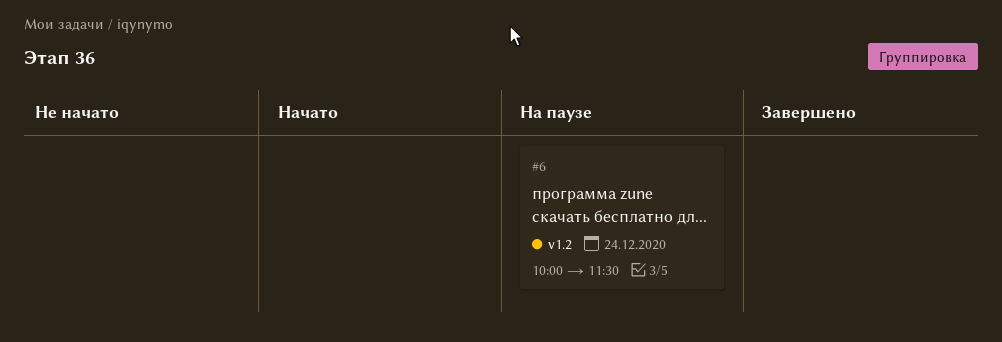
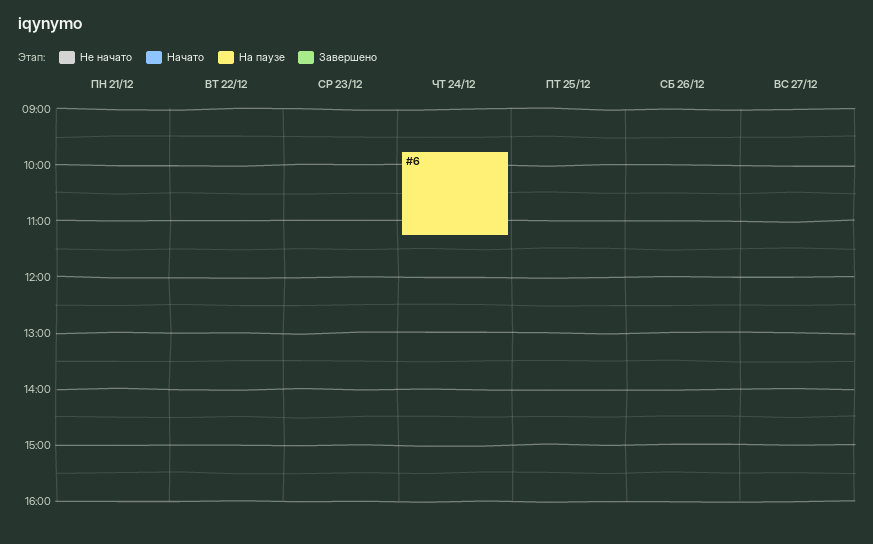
#6, begins: 10:00 -> 09:45
#6, ends: 11:30 -> 11:15

